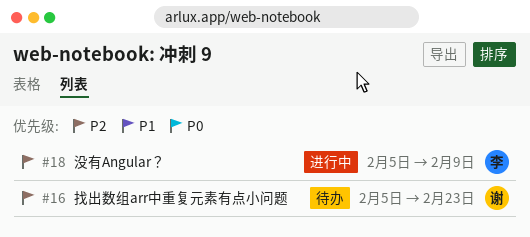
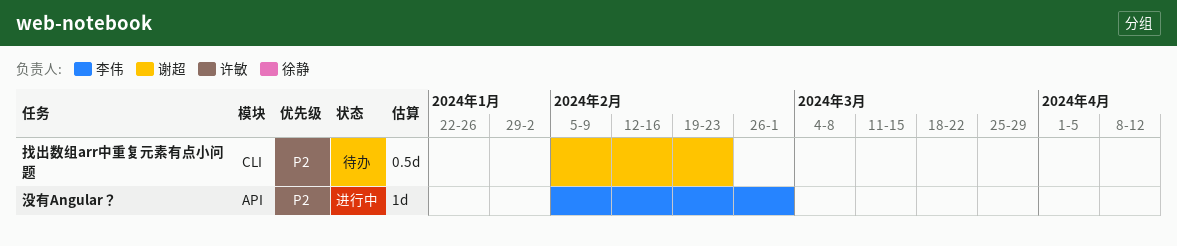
没有Angular？, due: Feb 9 -> Mar 1

